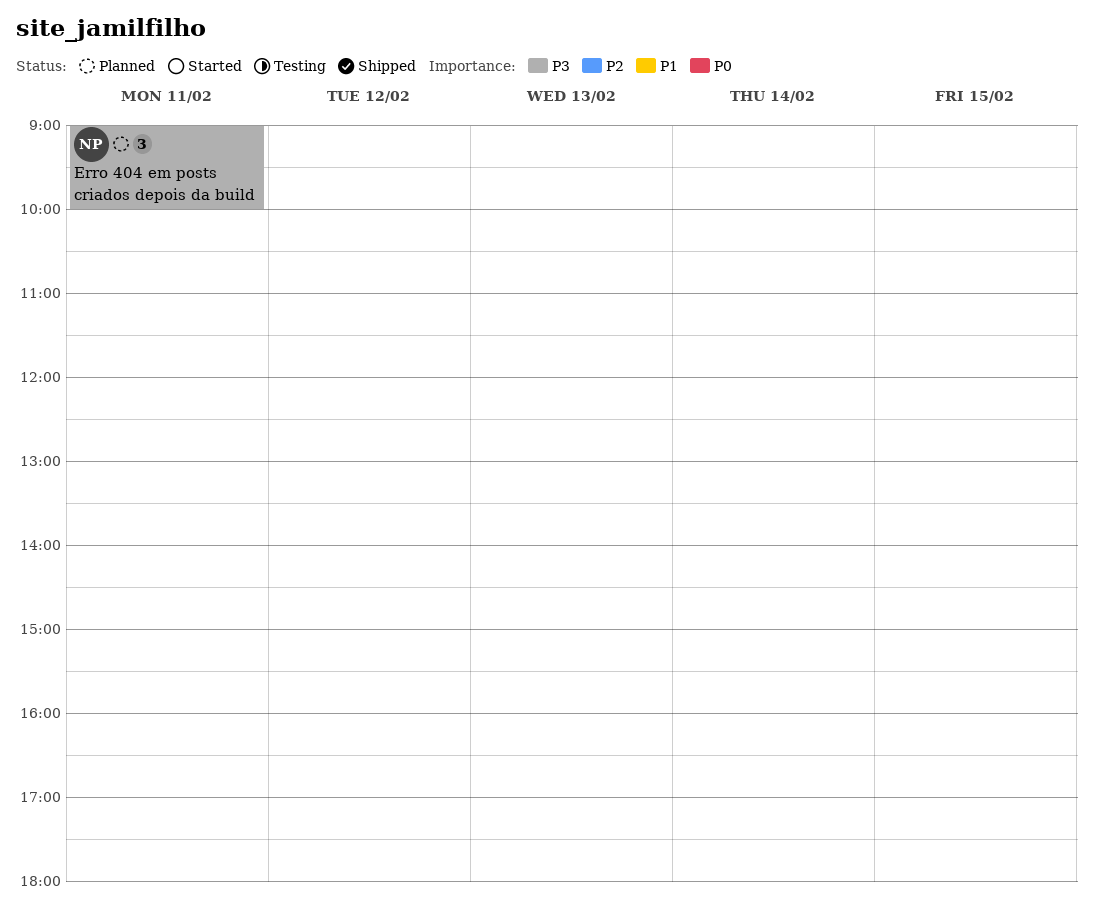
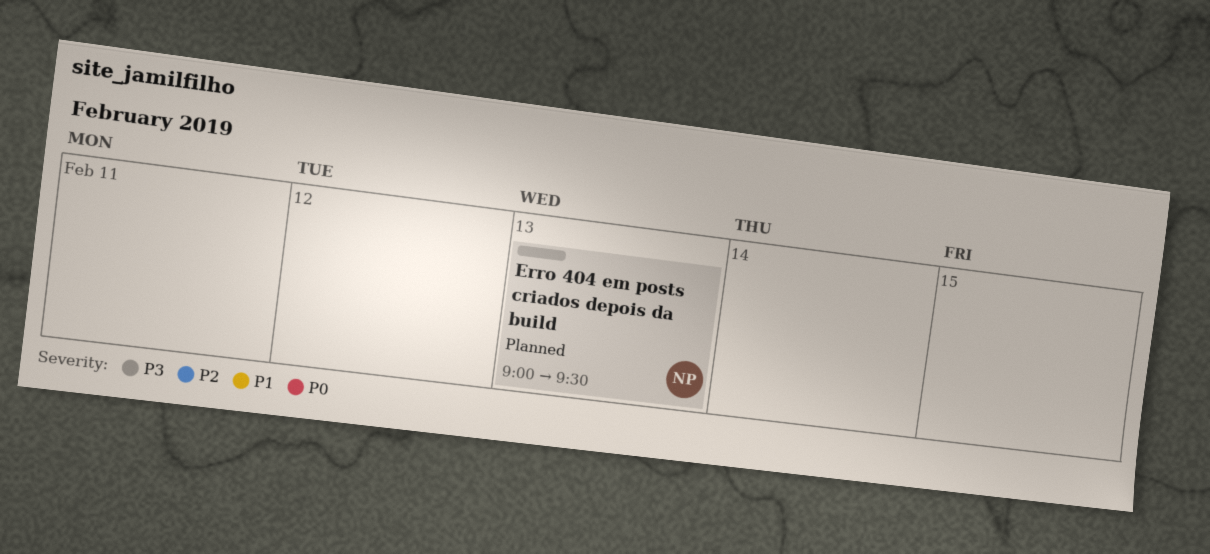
Erro 404 em posts criados depois da build, day: Feb 11 -> Feb 13
Erro 404 em posts criados depois da build, ends: 10:00 -> 09:30

